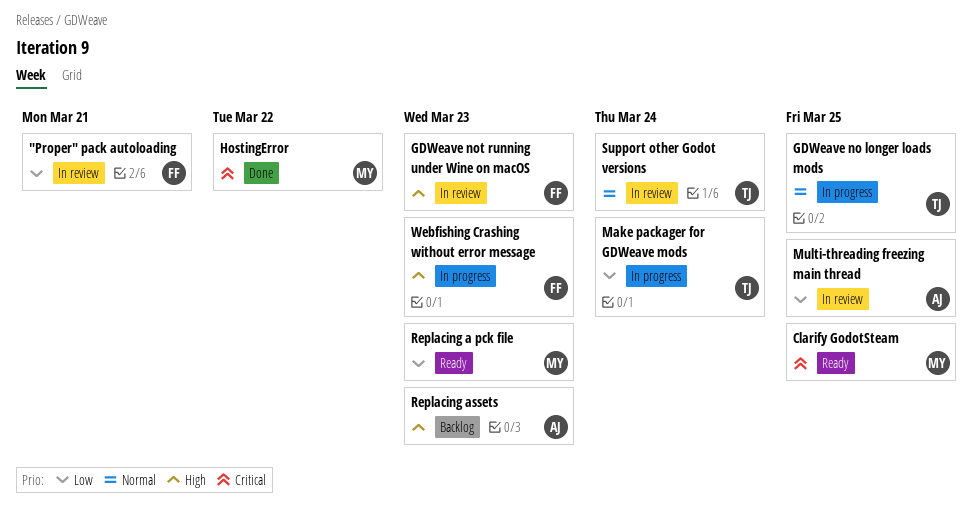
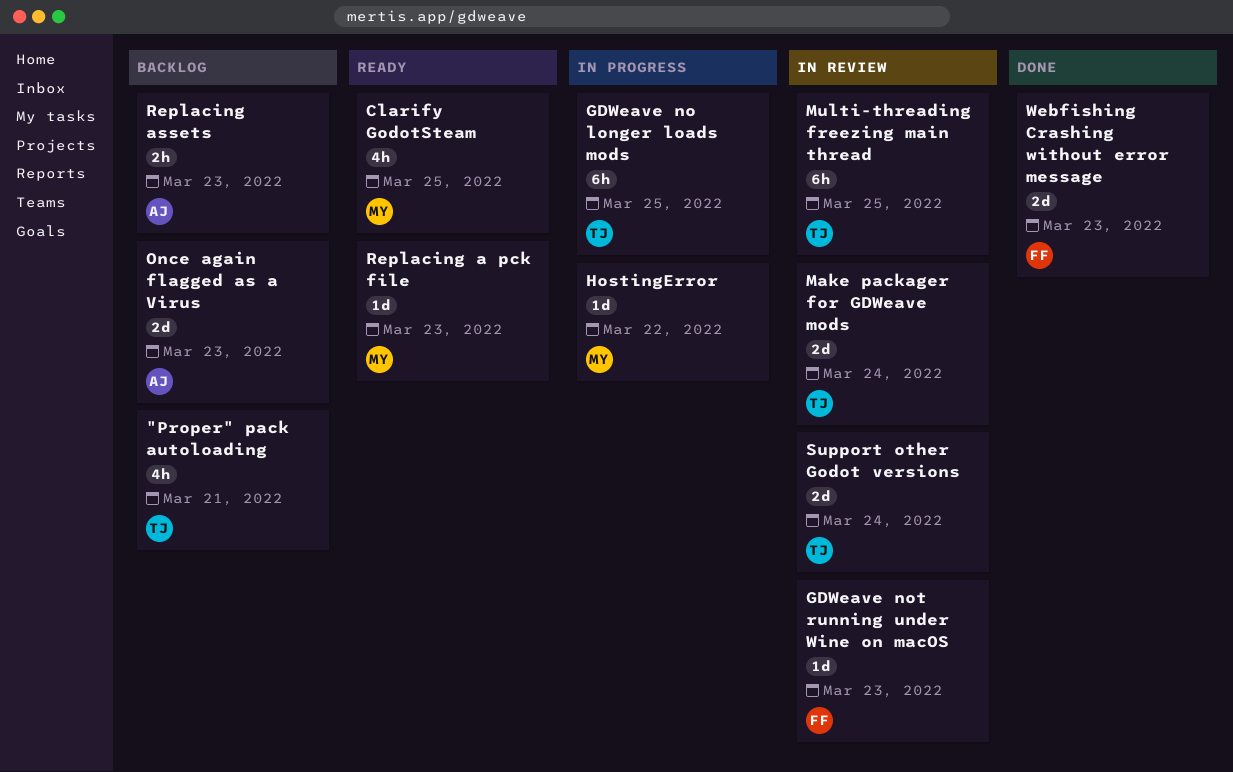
"Proper" pack autoloading, status: In review -> Backlog
"Proper" pack autoloading, owner: FF -> TJ
HostingError, status: Done -> In progress
Make packager for GDWeave mods, status: In progress -> In review
Multi-threading freezing main thread, owner: AJ -> TJ
Once again flagged as a Virus: none -> present
Webfishing Crashing without error message, status: In progress -> Done

